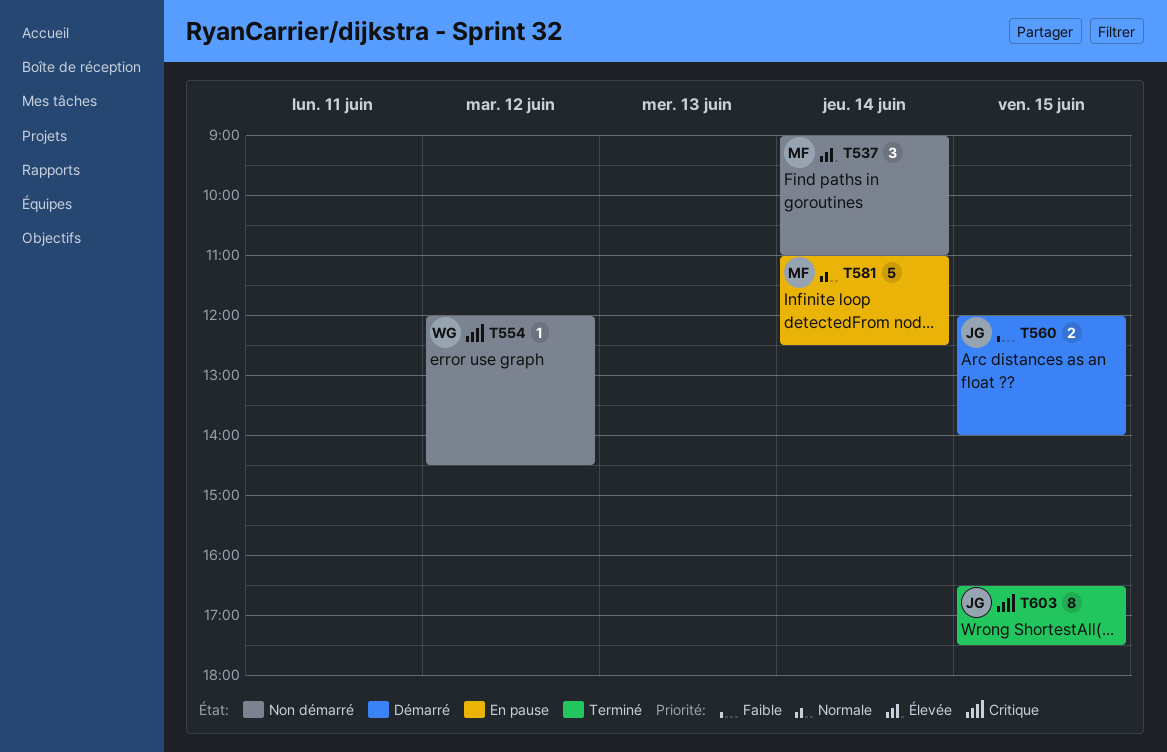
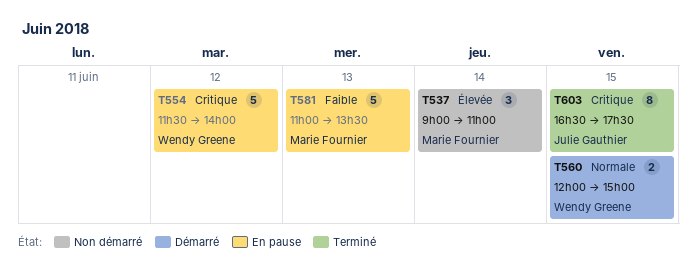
T554, status: Non démarré -> En pause
T554, estimate: 1 -> 5
T554, begins: 12:00 -> 11:30
T554, ends: 14:30 -> 14:00
T560, owner: Julie Gauthier -> Wendy Greene
T560, priority: Faible -> Normale
T560, ends: 14:00 -> 15:00
T581, priority: Normale -> Faible
T581, day: Jun 14 -> Jun 13
T581, ends: 12:30 -> 13:30

